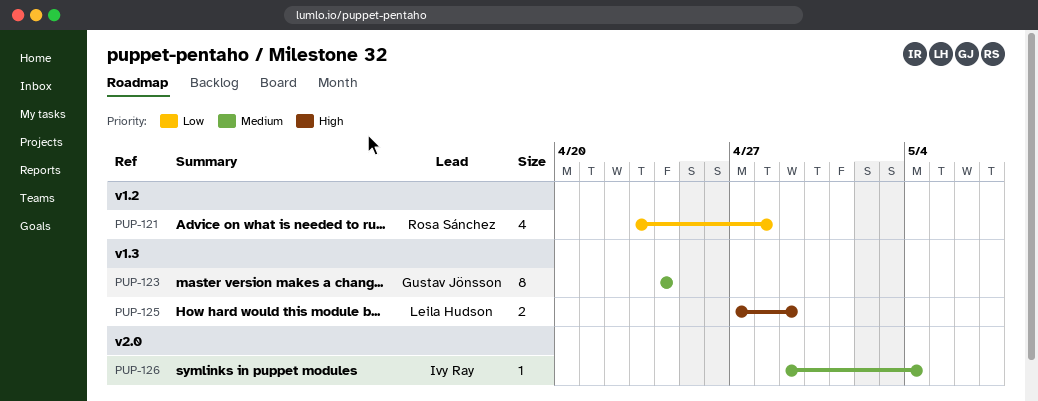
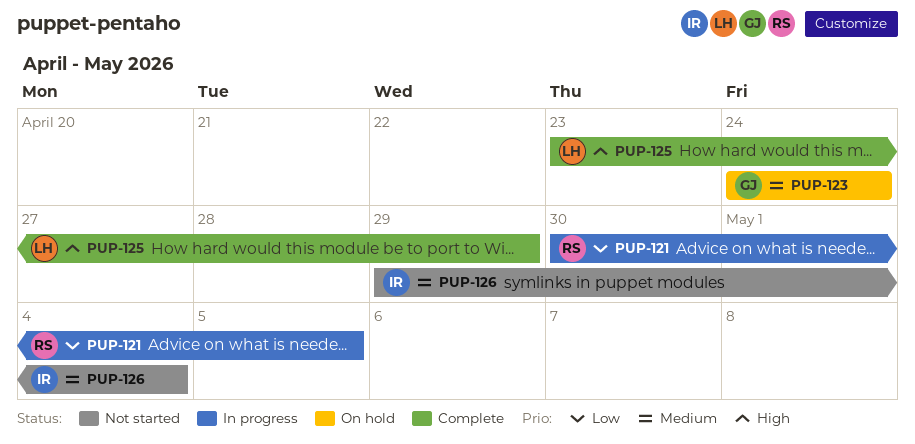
PUP-121, start: Apr 23 -> Apr 30
PUP-121, due: Apr 28 -> May 5
PUP-125, start: Apr 27 -> Apr 23

